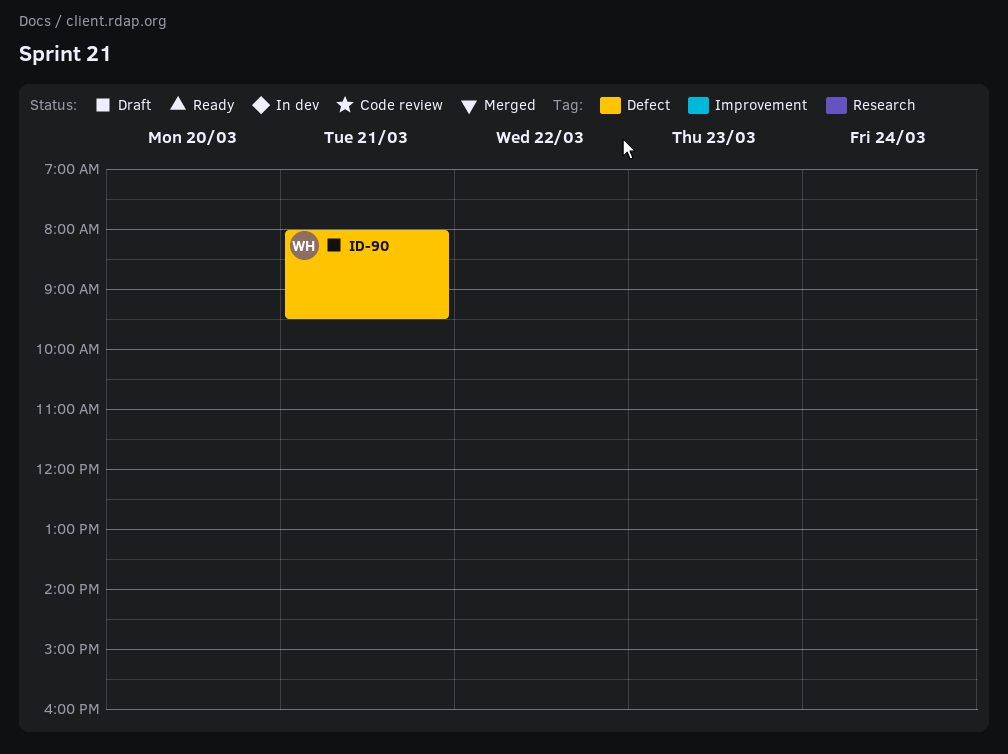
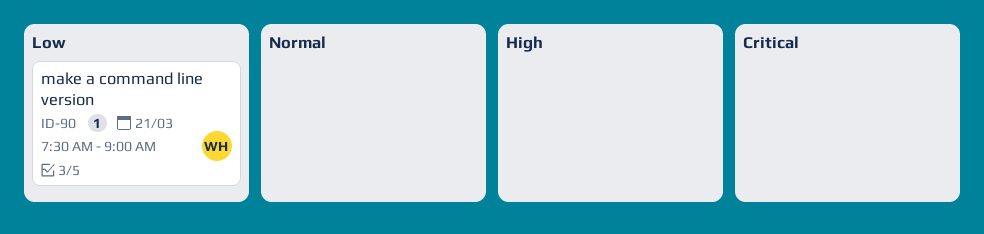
ID-90, begins: 08:00 -> 07:30
ID-90, ends: 09:30 -> 09:00

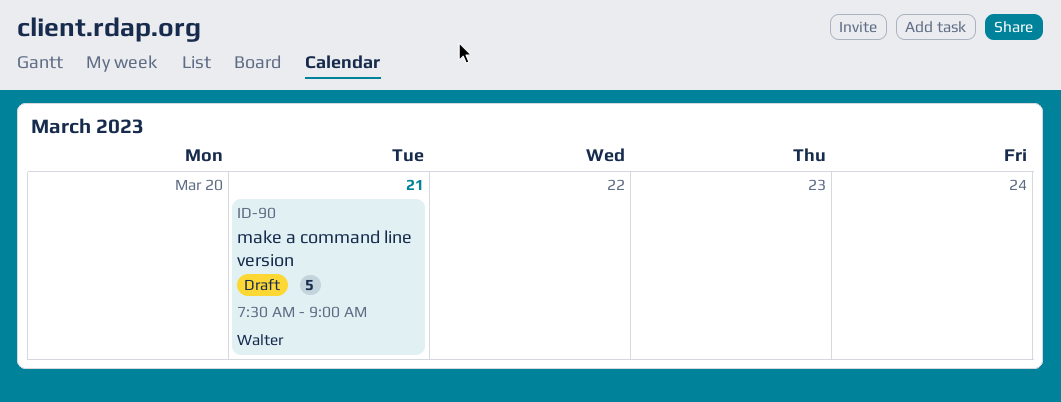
ID-90, estimate: 1 -> 5

